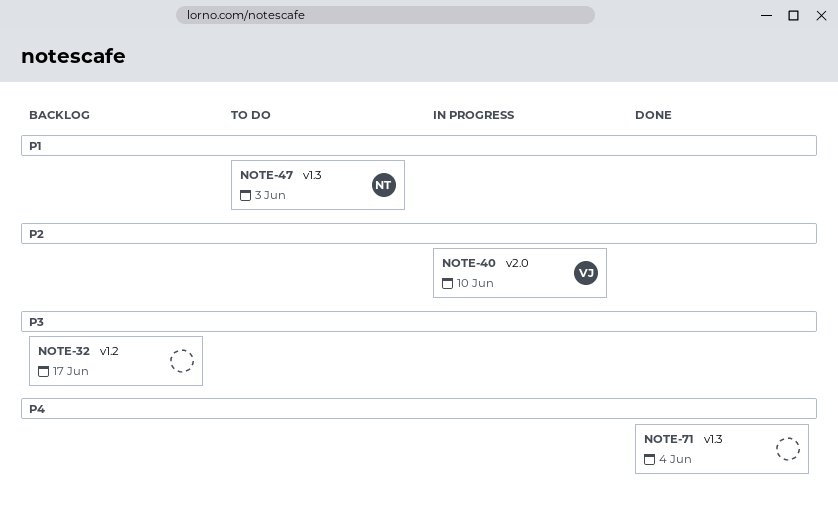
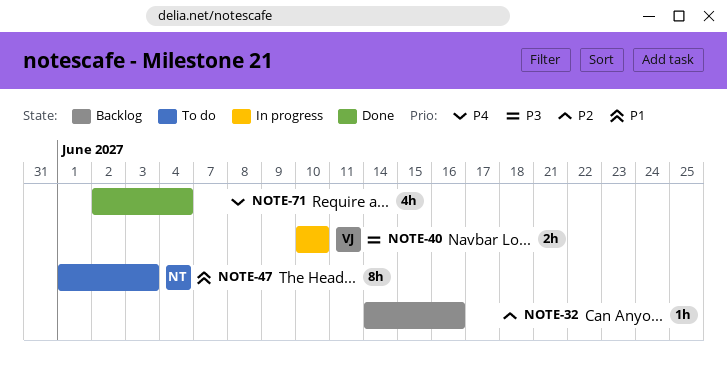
NOTE-32, priority: P3 -> P2
NOTE-32, due: Jun 17 -> Jun 16
NOTE-40, priority: P2 -> P3

